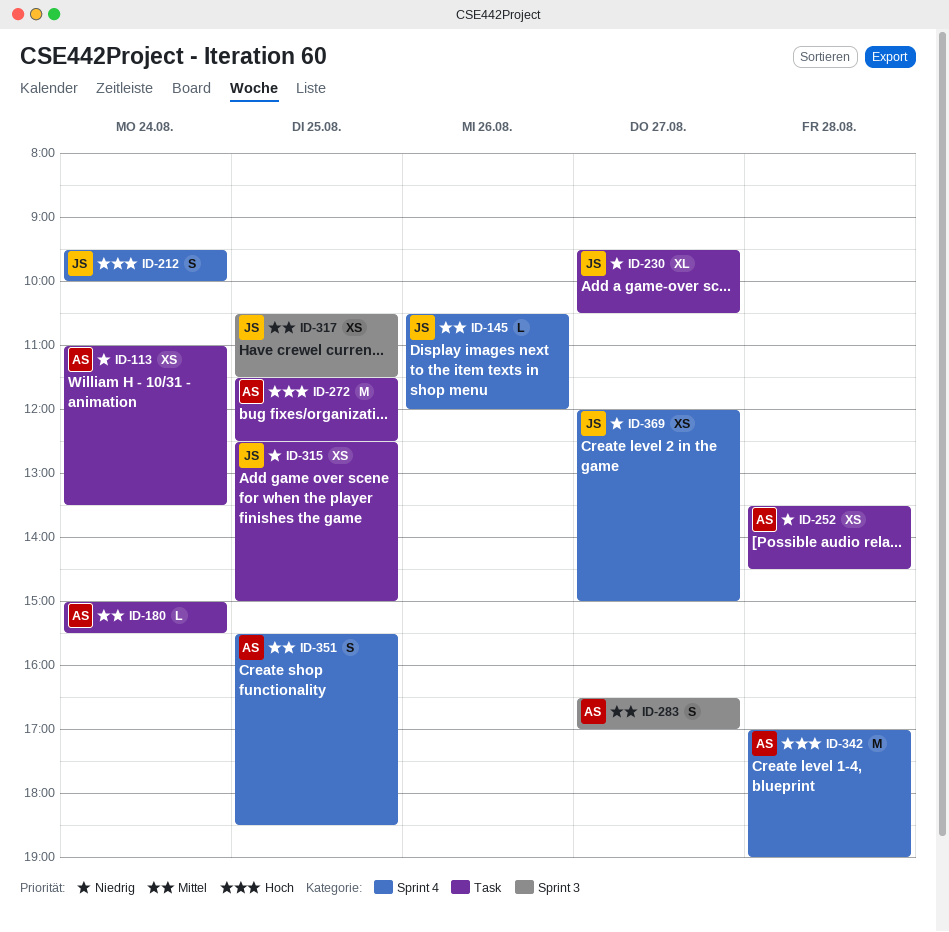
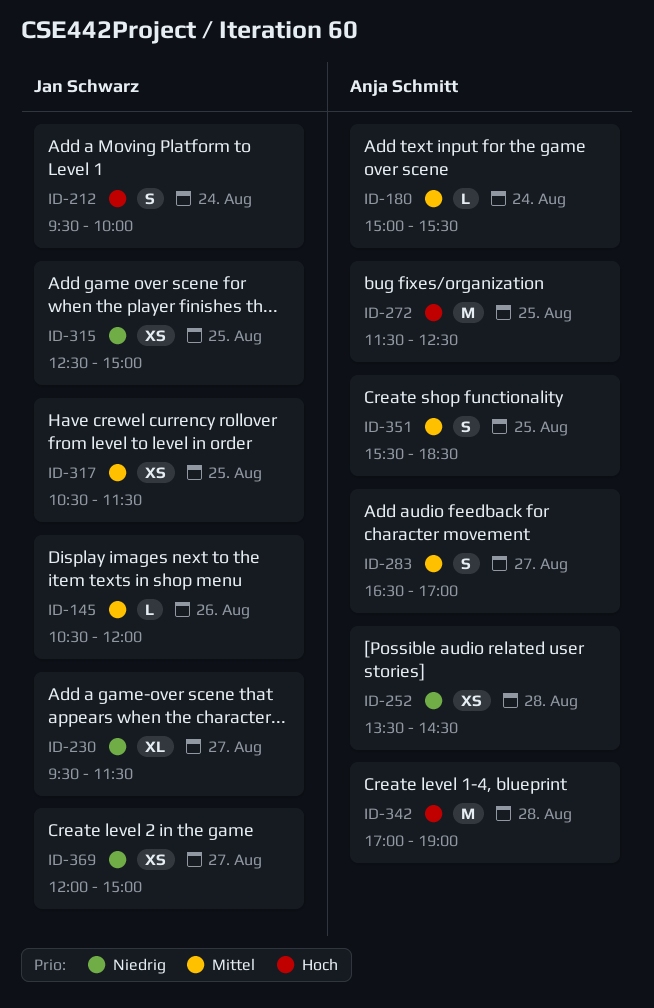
ID-113: present -> none
ID-230, ends: 10:30 -> 11:30

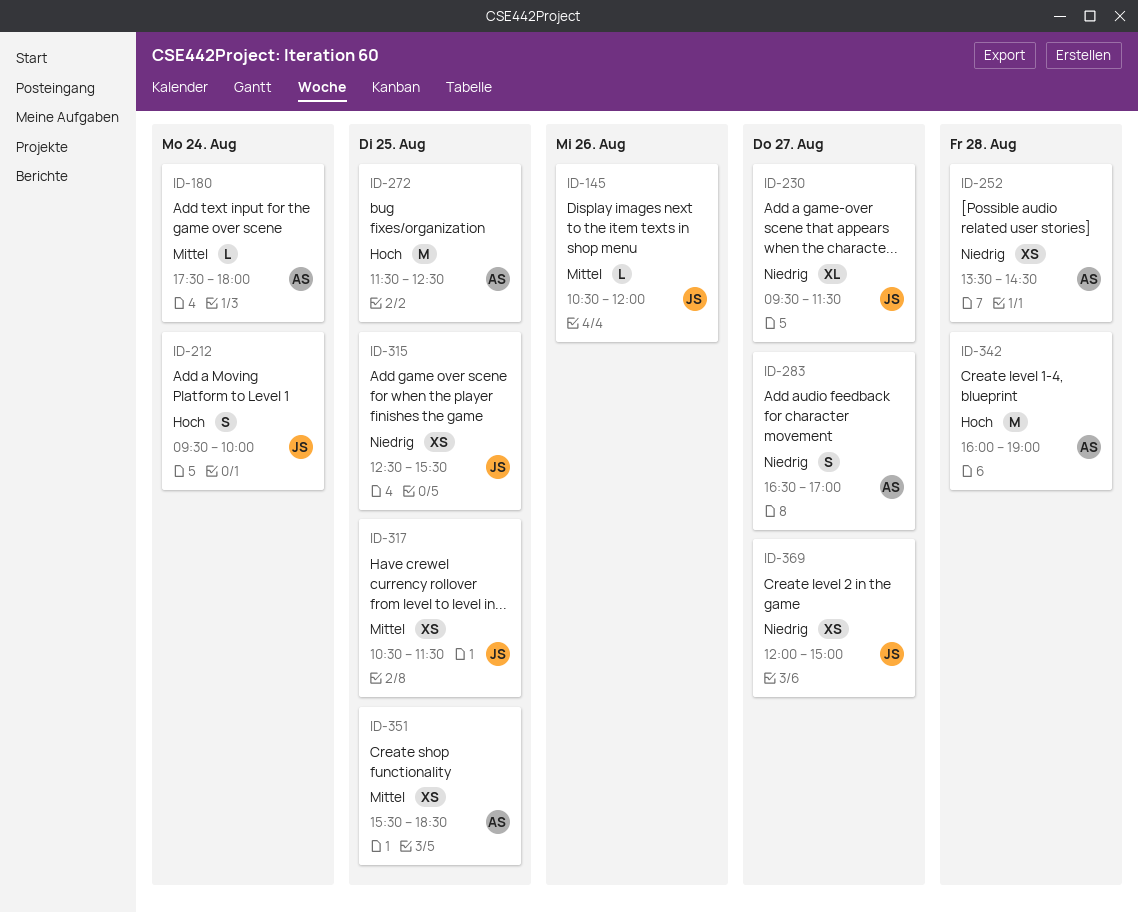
ID-180, begins: 15:00 -> 17:30
ID-180, ends: 15:30 -> 18:00
ID-283, priority: Mittel -> Niedrig
ID-315, ends: 15:00 -> 15:30
ID-342, begins: 17:00 -> 16:00
ID-351, estimate: S -> XS

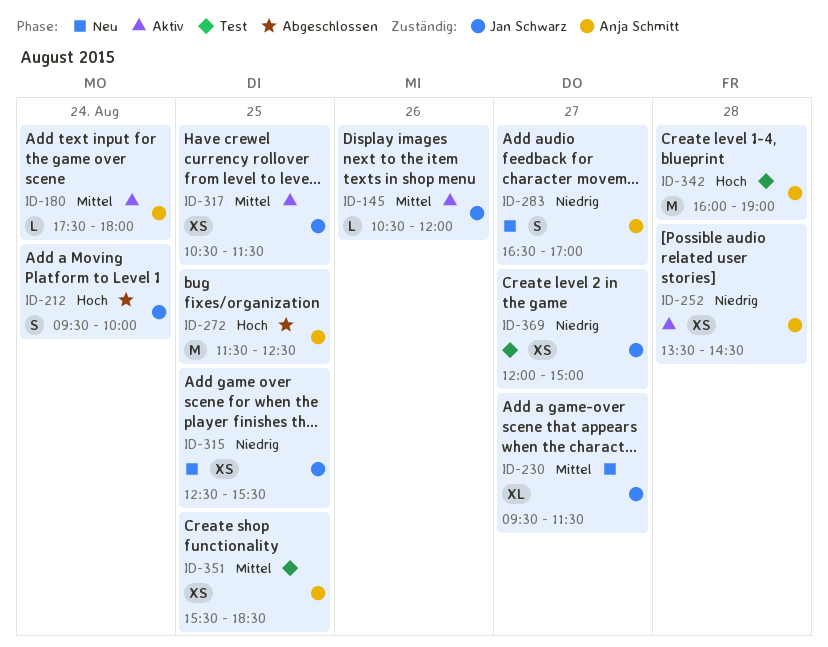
ID-230, priority: Niedrig -> Mittel

